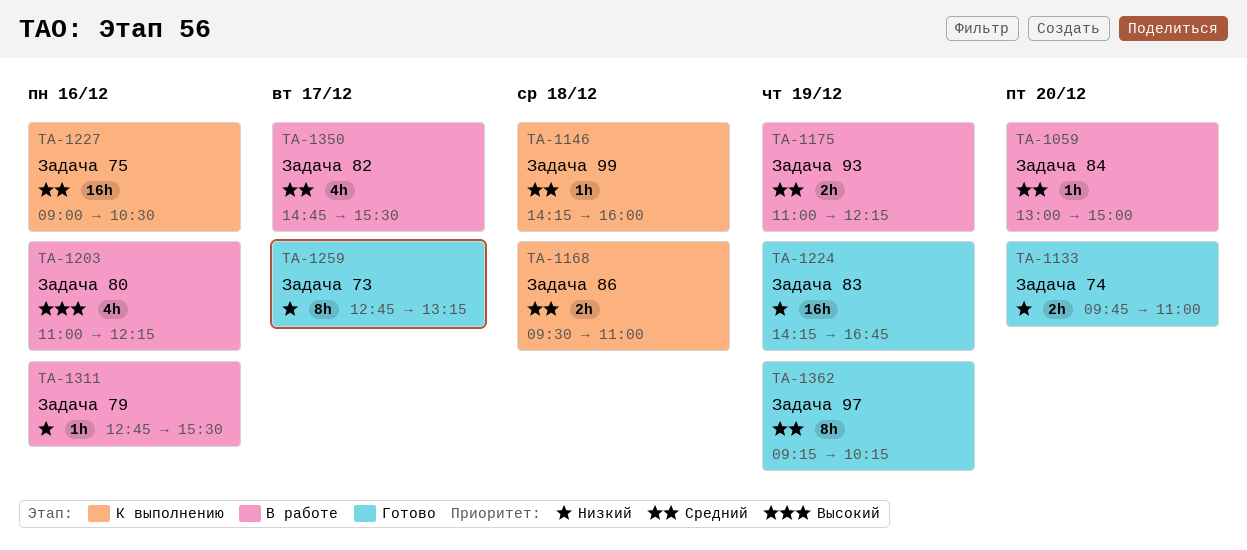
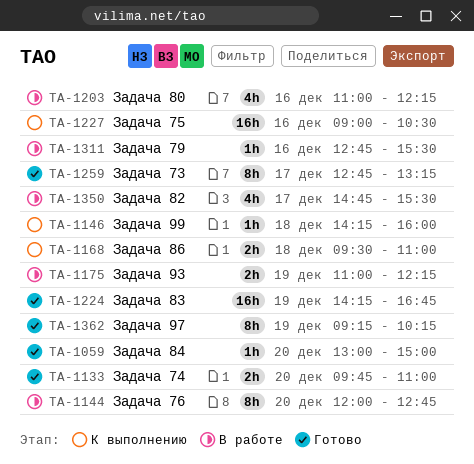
TA-1059, status: В работе -> Готово
TA-1144: none -> present

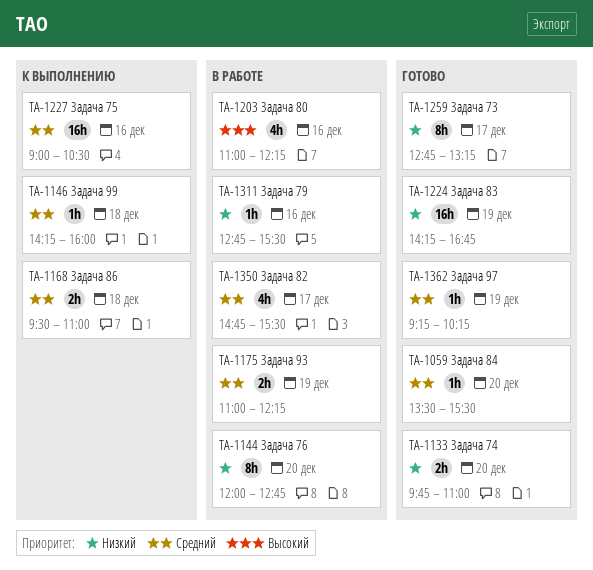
TA-1059, begins: 13:00 -> 13:30
TA-1059, ends: 15:00 -> 15:30
TA-1362, estimate: 8h -> 1h

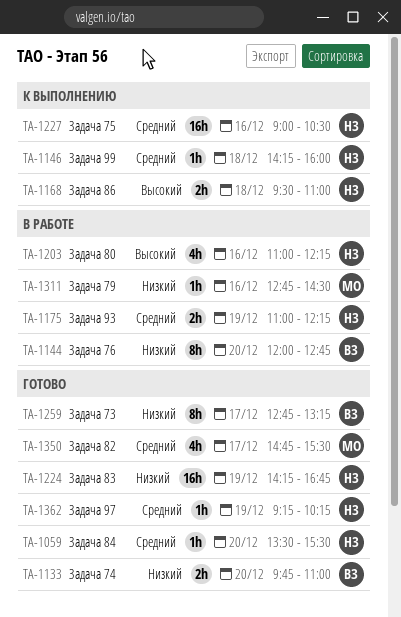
TA-1168, priority: Средний -> Высокий
TA-1311, ends: 15:30 -> 14:30
TA-1350, status: В работе -> Готово

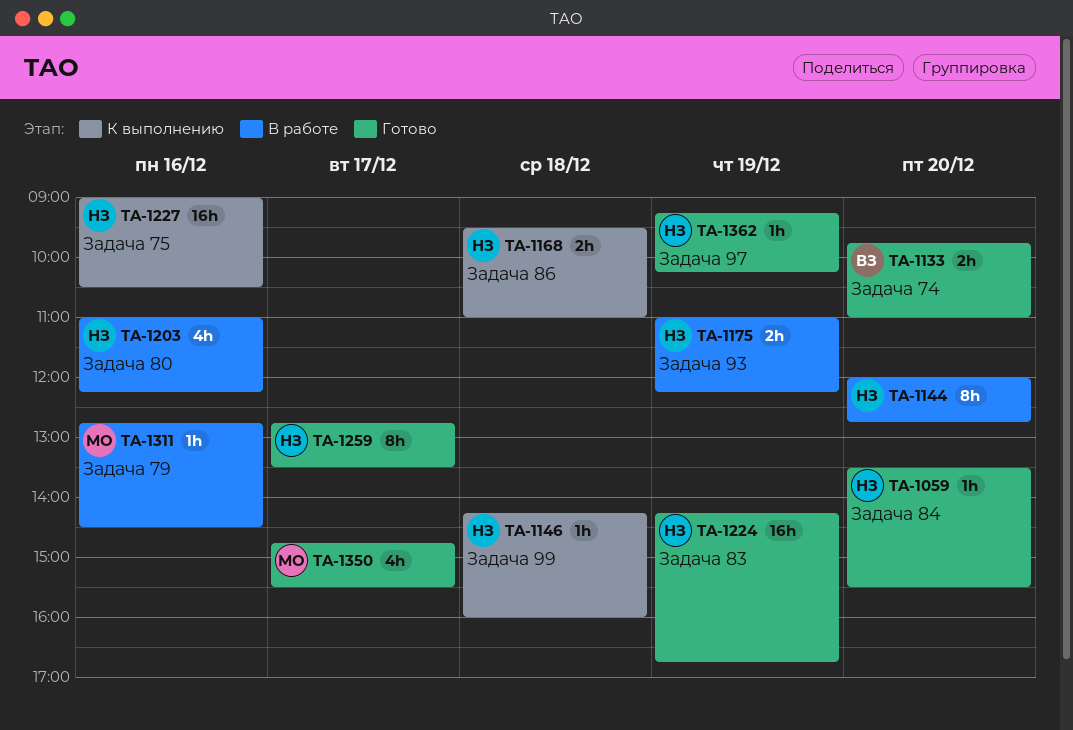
TA-1144, owner: ВЗ -> НЗ
TA-1259, owner: ВЗ -> НЗ
TA-1259, ends: 13:15 -> 13:30

